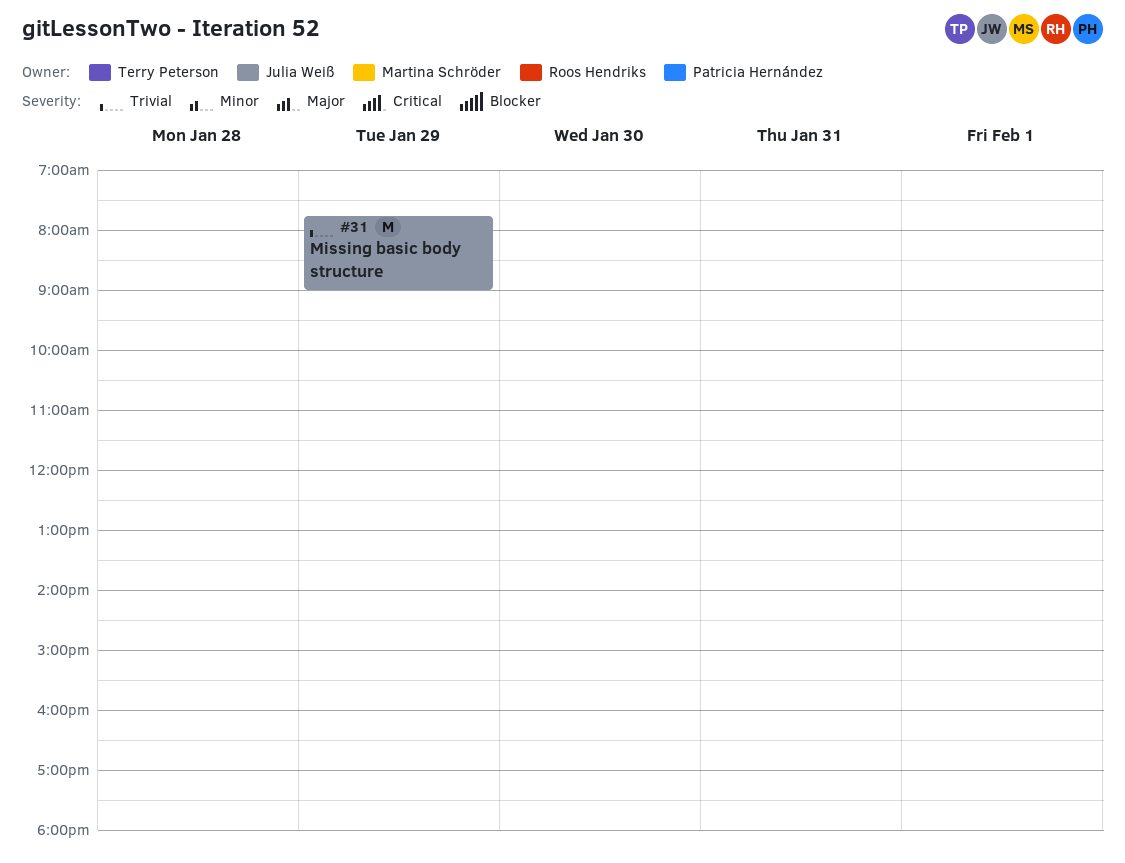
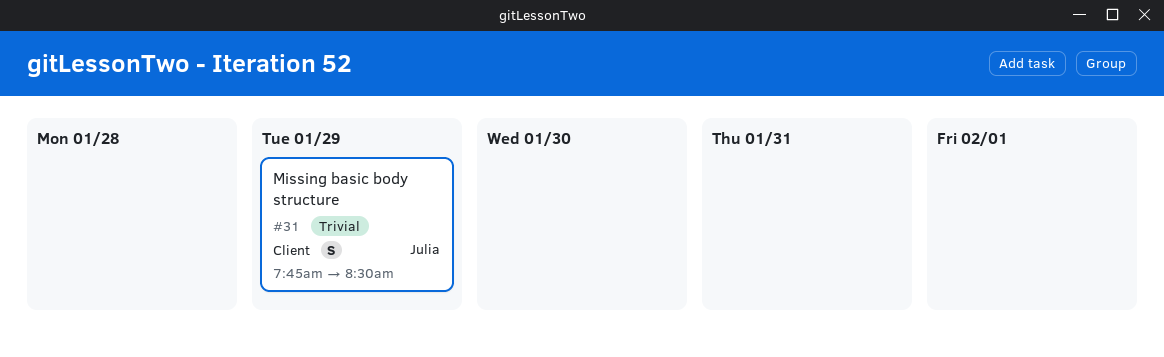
#31, estimate: M -> S
#31, ends: 09:00 -> 08:30

